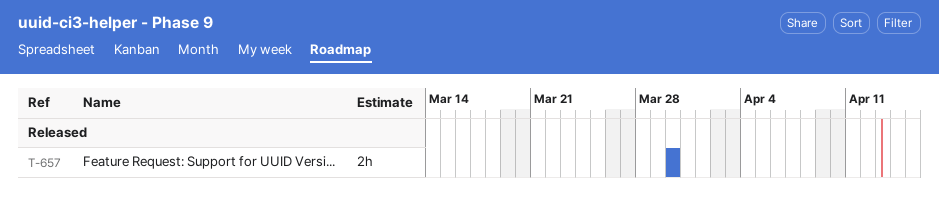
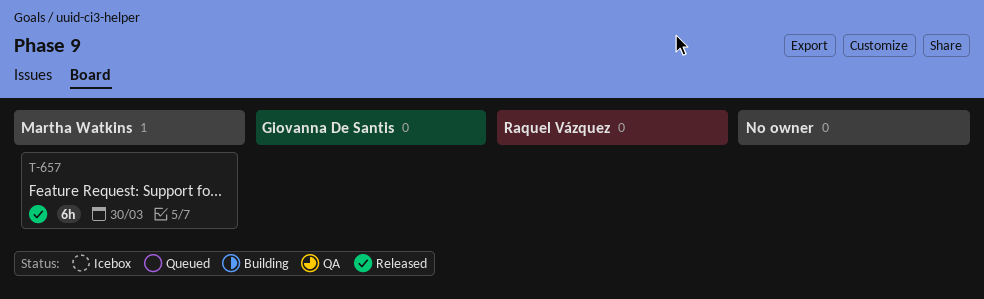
T-657, estimate: 2h -> 6h

